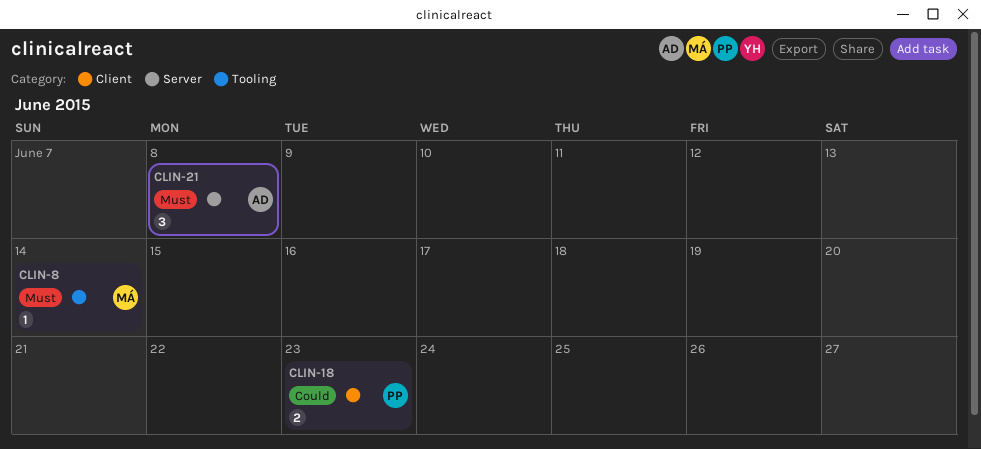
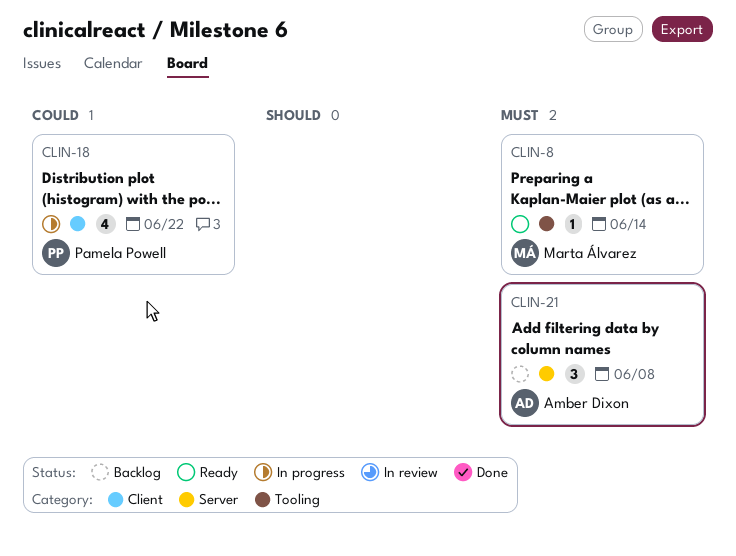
CLIN-18, estimate: 2 -> 4
CLIN-18, due: Jun 23 -> Jun 22

